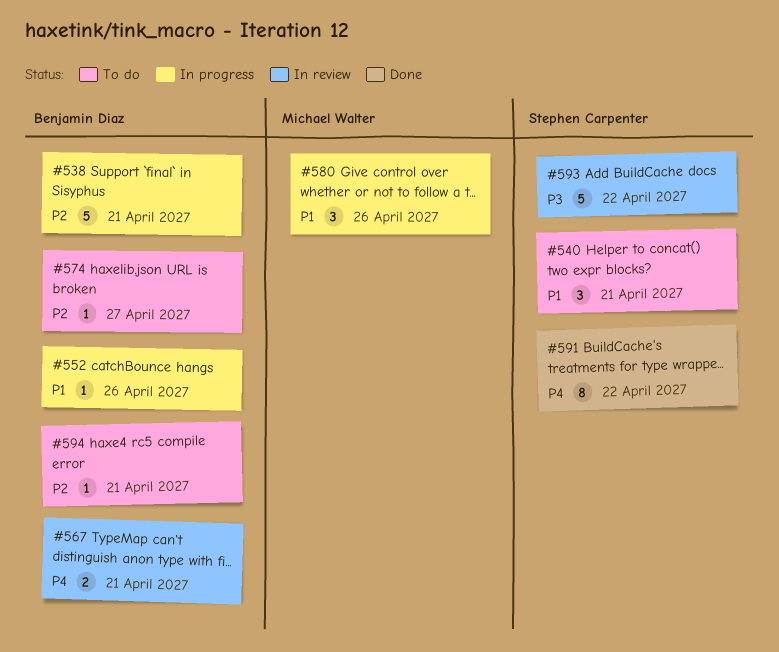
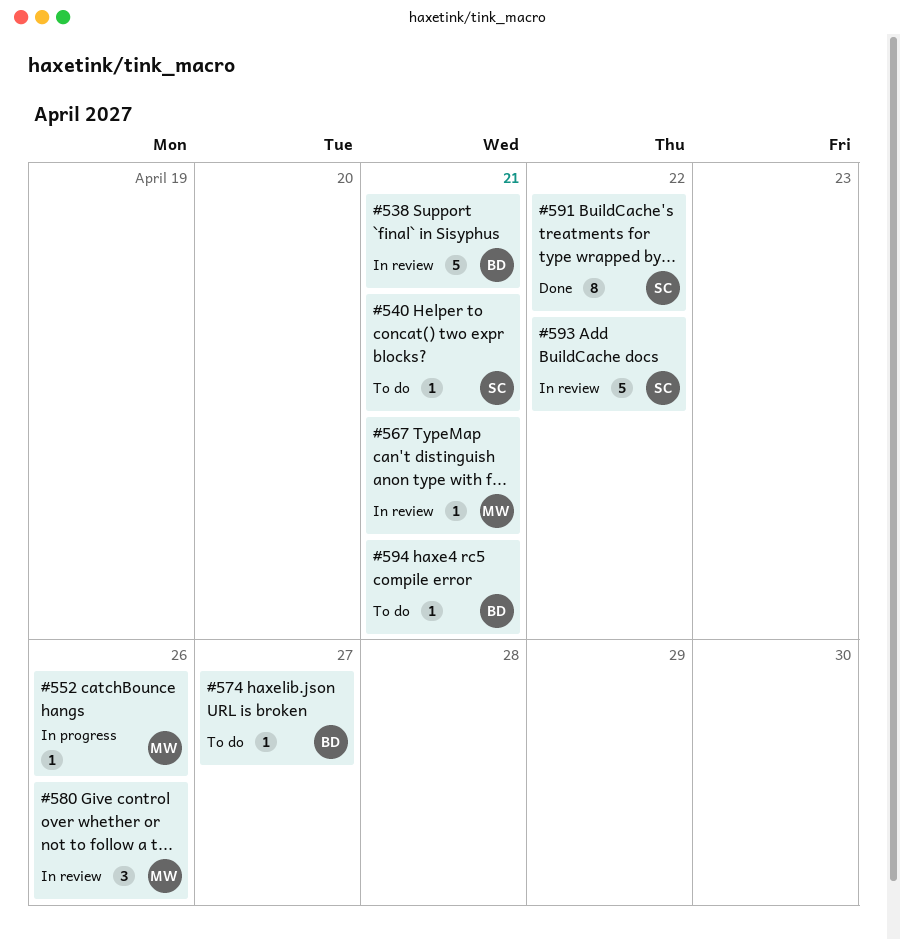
#538, status: In progress -> In review
#540, estimate: 3 -> 1
#552, owner: Benjamin Diaz -> Michael Walter
#567, owner: Benjamin Diaz -> Michael Walter
#567, estimate: 2 -> 1
#580, status: In progress -> In review

